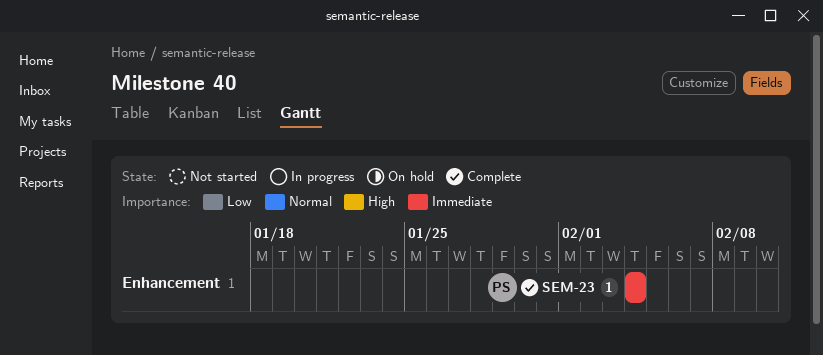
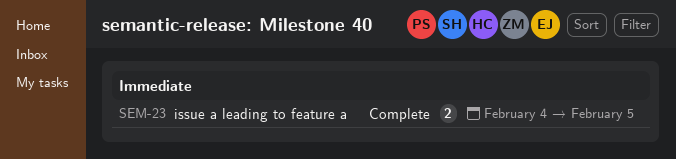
SEM-23, estimate: 1 -> 2
SEM-23, due: Feb 4 -> Feb 5

